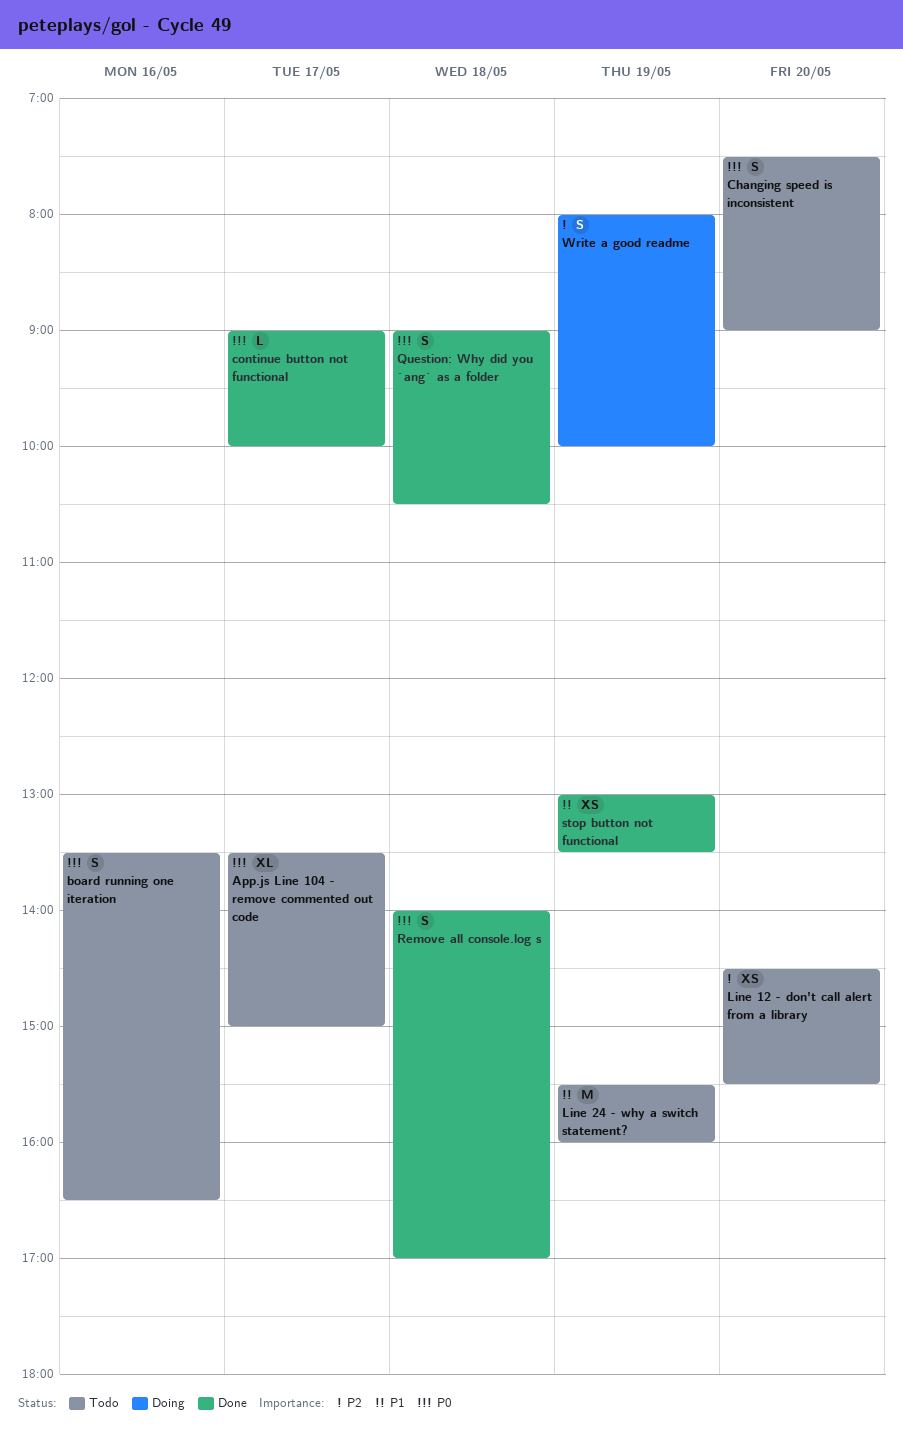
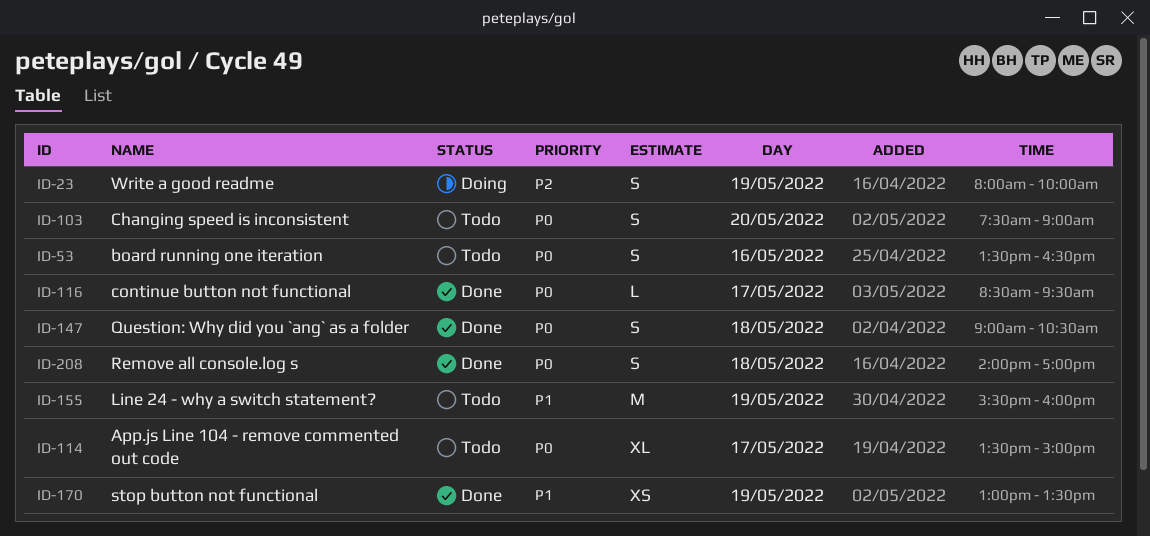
continue button not functional, begins: 09:00 -> 08:30
continue button not functional, ends: 10:00 -> 09:30
Line 12 - don't call alert from a library: present -> none

